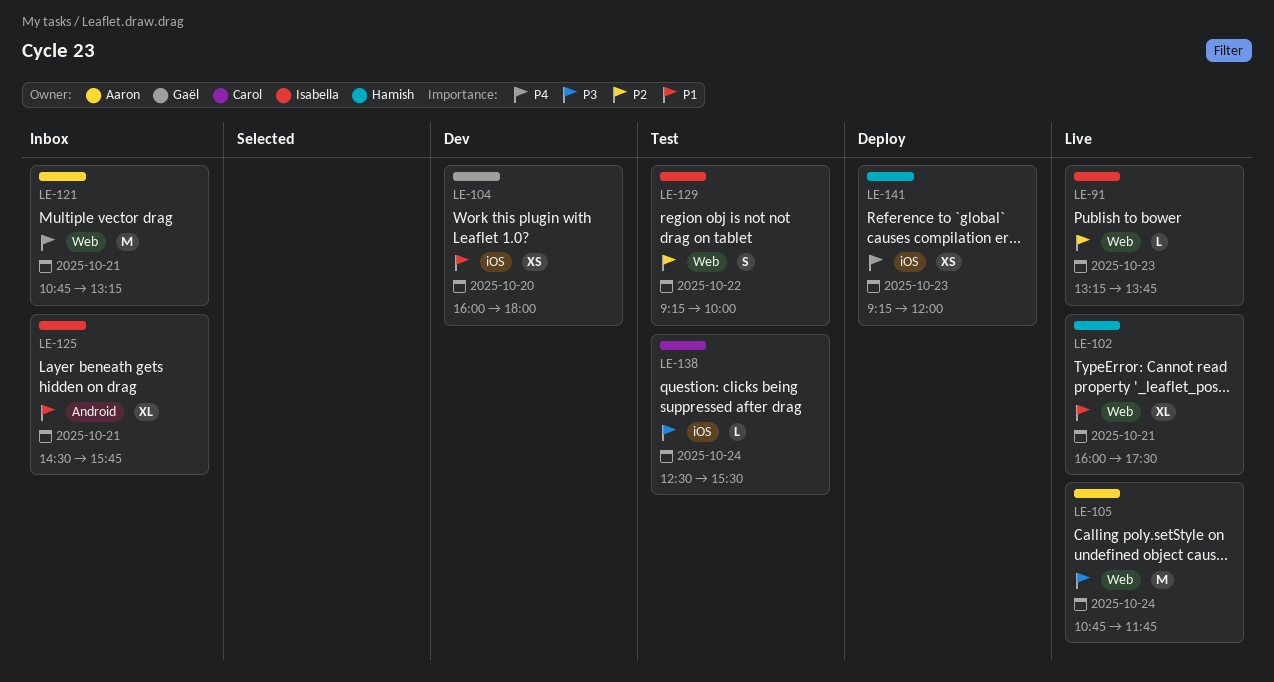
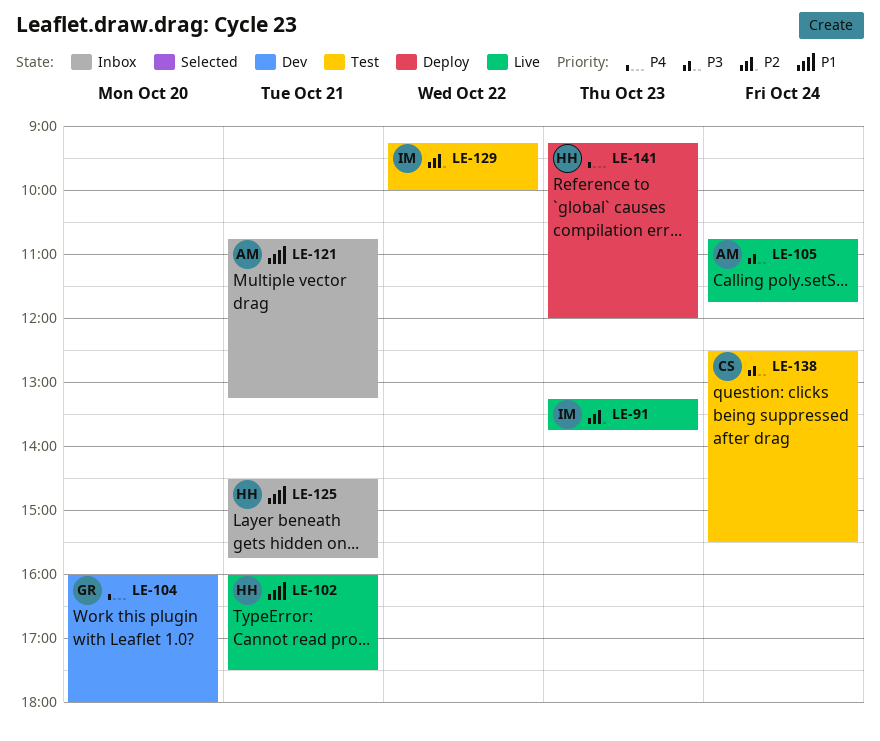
LE-104, priority: P1 -> P4
LE-121, priority: P4 -> P1
LE-125, owner: Isabella -> Hamish

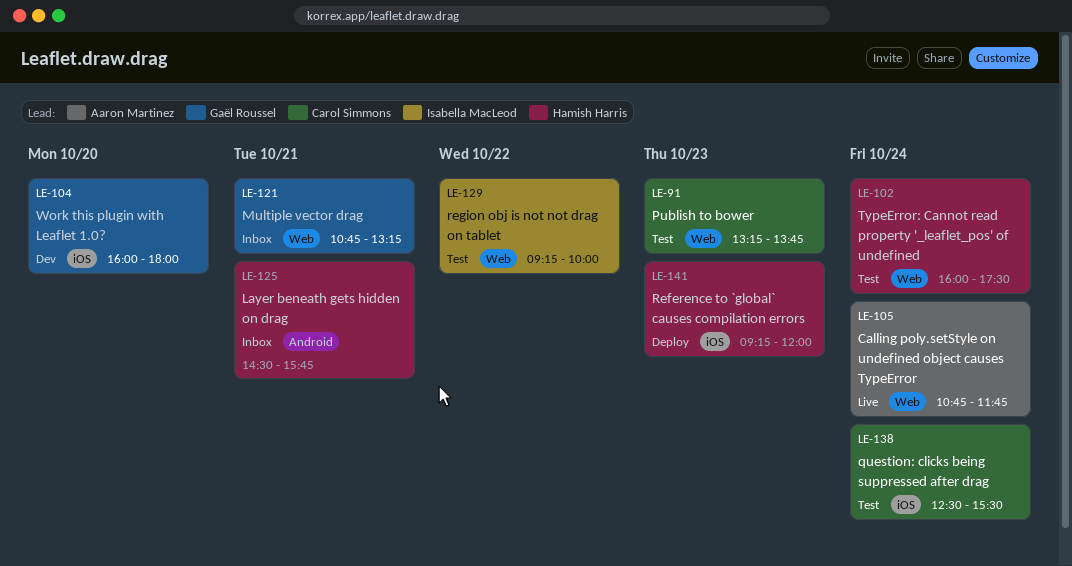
LE-91, status: Live -> Test
LE-91, owner: Isabella MacLeod -> Carol Simmons
LE-102, status: Live -> Test
LE-102, day: Oct 21 -> Oct 24
LE-121, owner: Aaron Martinez -> Gaël Roussel

